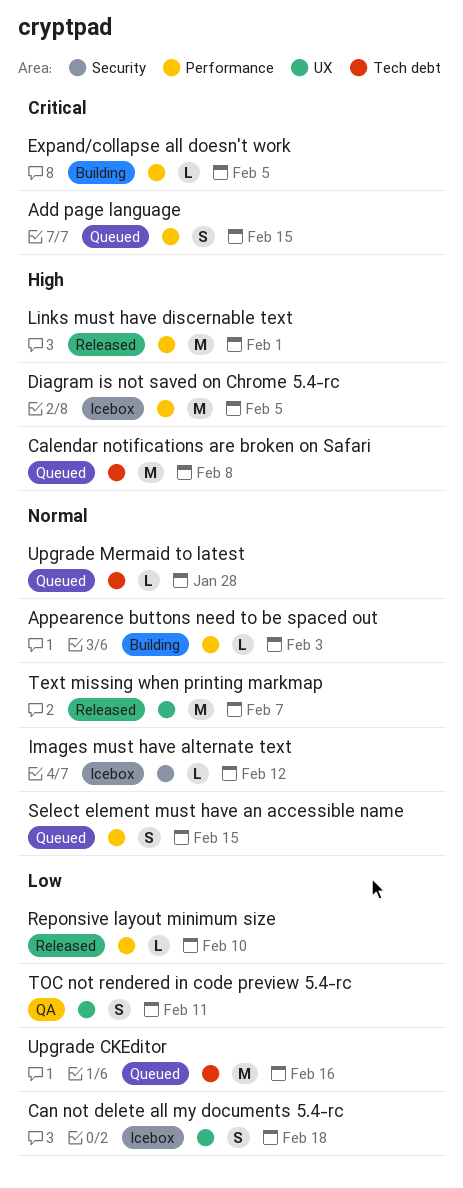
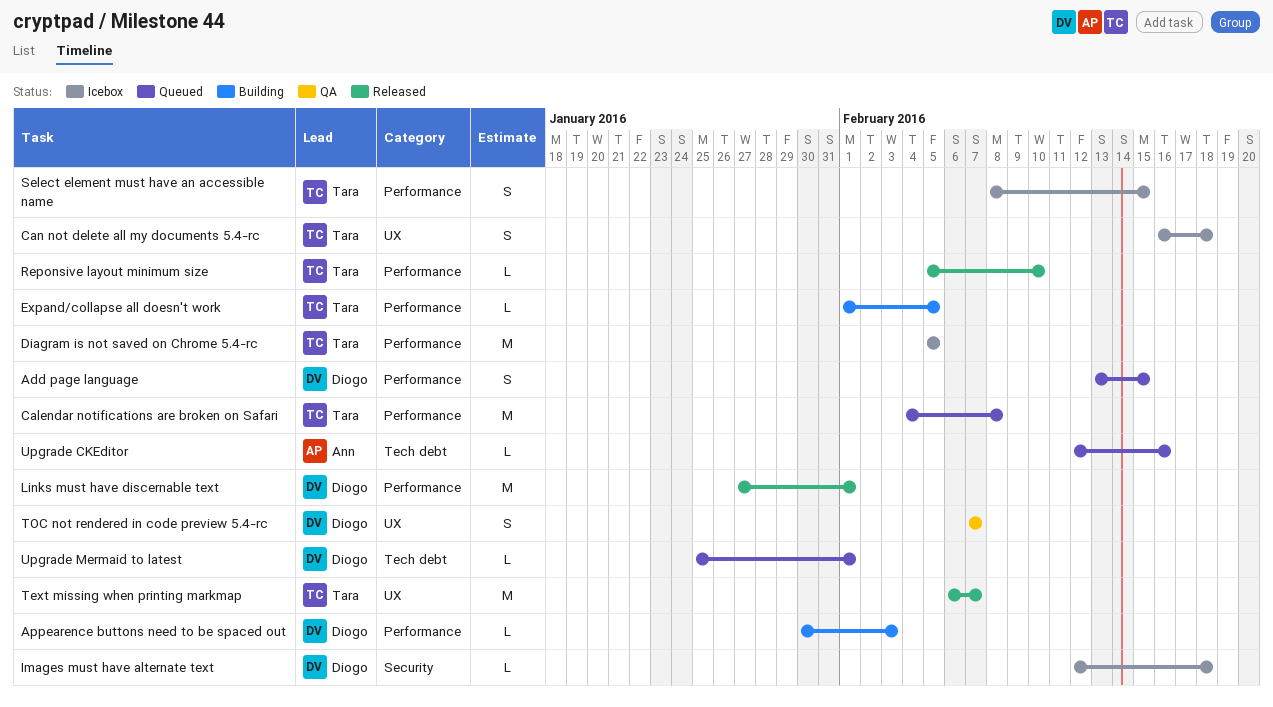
Calendar notifications are broken on Safari, label: Tech debt -> Performance
Images must have alternate text, due: Feb 12 -> Feb 18
Select element must have an accessible name, status: Queued -> Icebox
TOC not rendered in code preview 5.4-rc, due: Feb 11 -> Feb 7
Upgrade CKEditor, estimate: M -> L
Upgrade Mermaid to latest, due: Jan 28 -> Feb 1

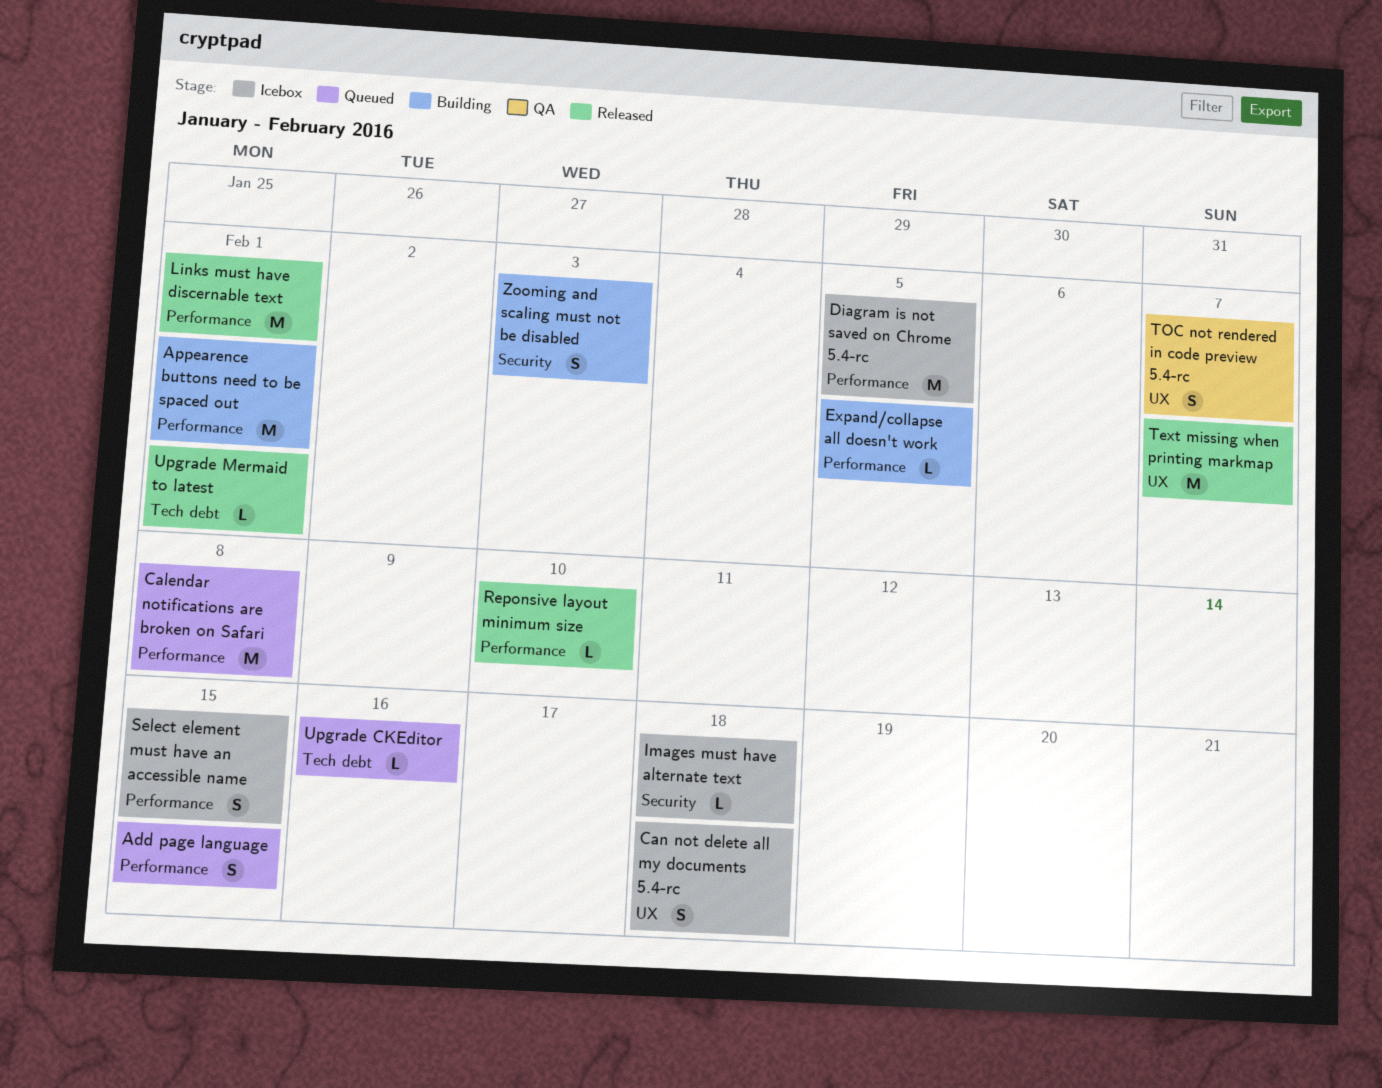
Appearence buttons need to be spaced out, estimate: L -> M
Appearence buttons need to be spaced out, due: Feb 3 -> Feb 1
Upgrade Mermaid to latest, status: Queued -> Released
Zooming and scaling must not be disabled: none -> present

